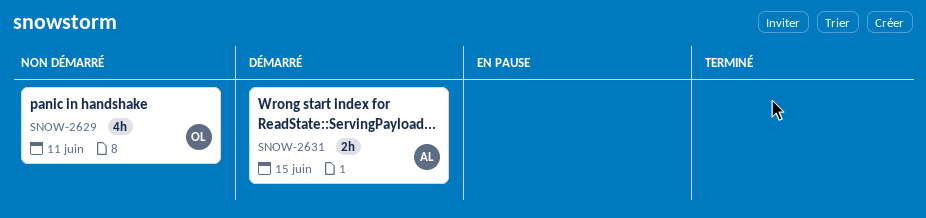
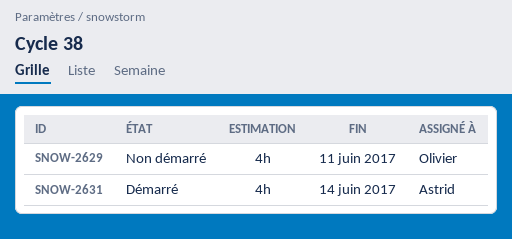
SNOW-2631, estimate: 2h -> 4h
SNOW-2631, due: Jun 15 -> Jun 14

